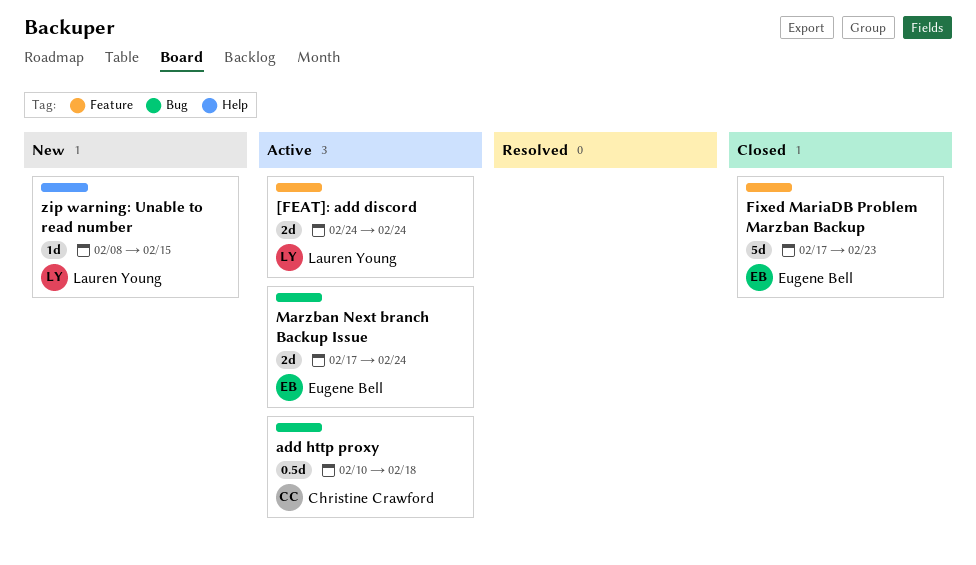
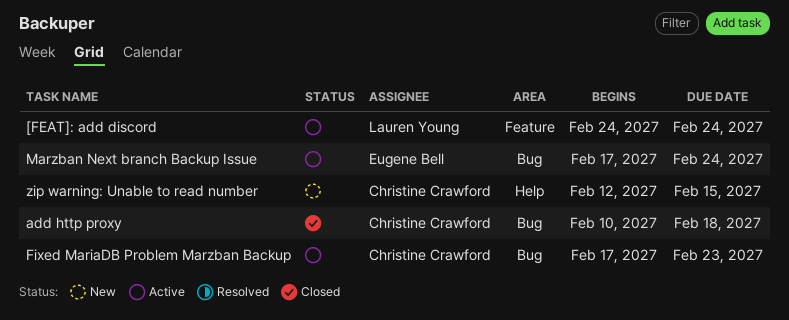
add http proxy, status: Active -> Closed
Fixed MariaDB Problem Marzban Backup, status: Closed -> Active
Fixed MariaDB Problem Marzban Backup, owner: Eugene Bell -> Christine Crawford
Fixed MariaDB Problem Marzban Backup, label: Feature -> Bug
zip warning: Unable to read number, owner: Lauren Young -> Christine Crawford
zip warning: Unable to read number, start: Feb 8 -> Feb 12

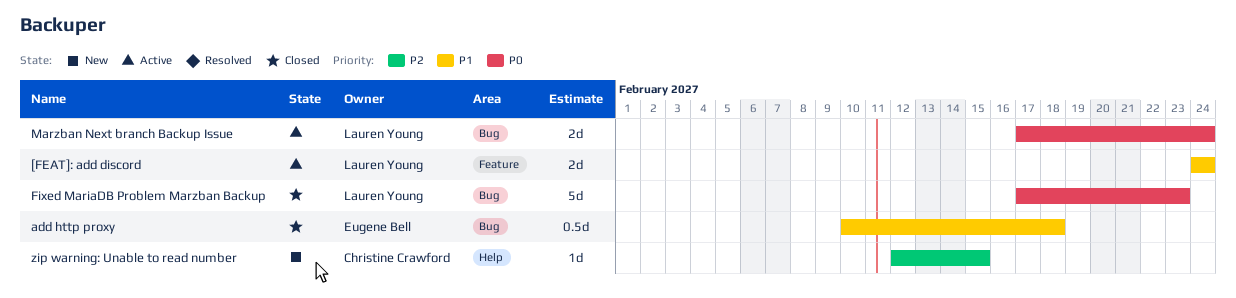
add http proxy, owner: Christine Crawford -> Eugene Bell
Fixed MariaDB Problem Marzban Backup, status: Active -> Closed
Fixed MariaDB Problem Marzban Backup, owner: Christine Crawford -> Lauren Young
Marzban Next branch Backup Issue, owner: Eugene Bell -> Lauren Young

